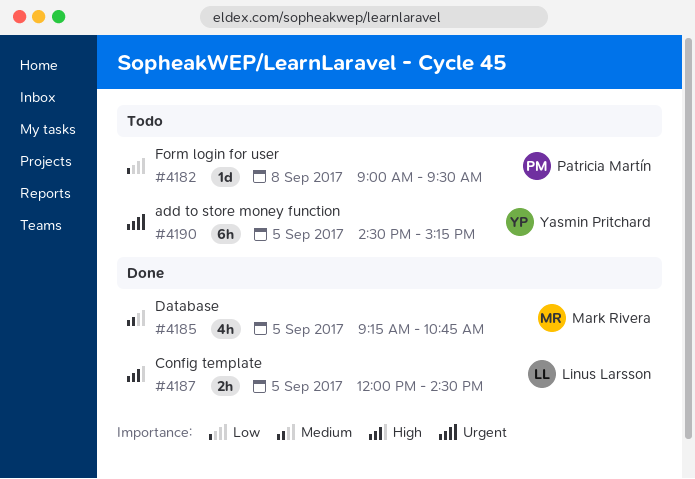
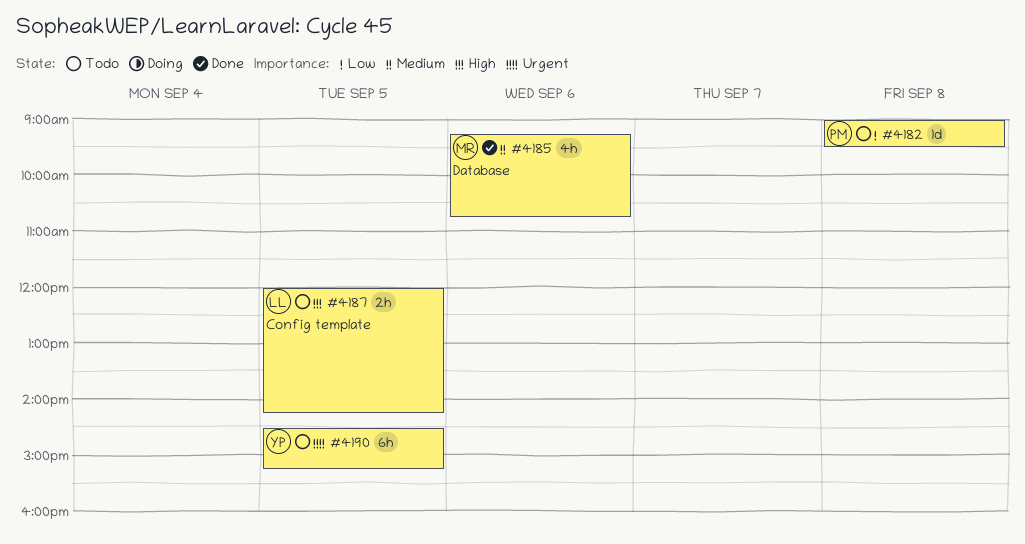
#4185, day: Sep 5 -> Sep 6
#4187, status: Done -> Todo
#4187, ends: 14:30 -> 14:15

